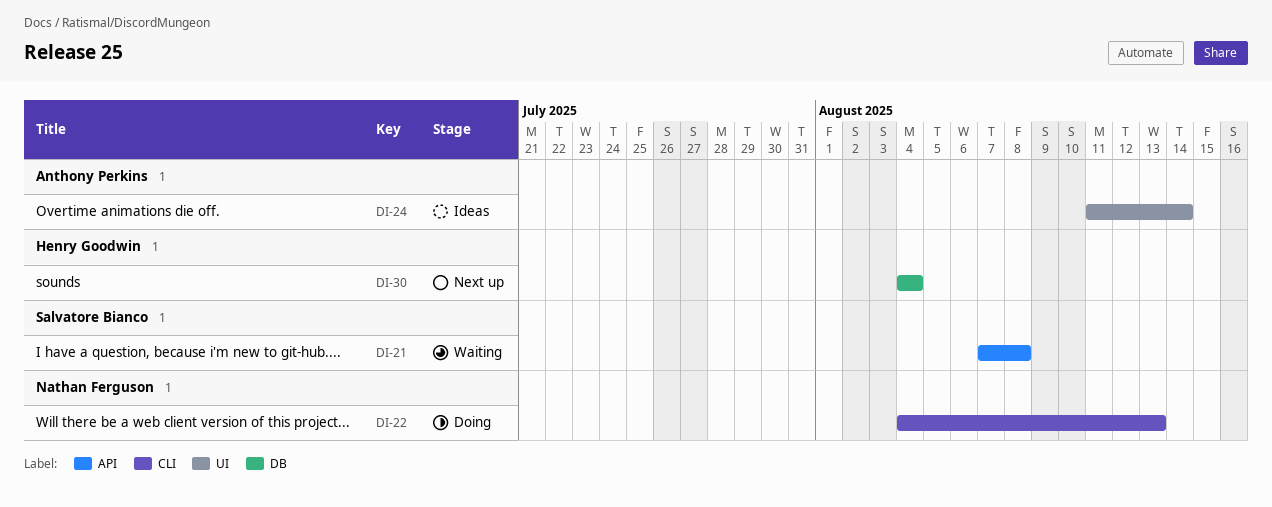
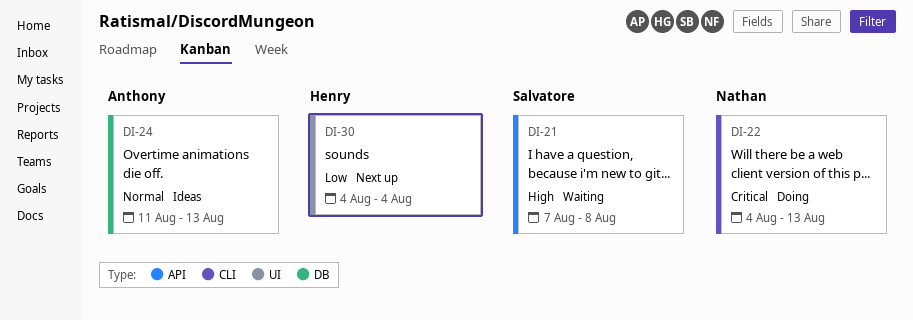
DI-24, label: UI -> DB
DI-24, due: Aug 14 -> Aug 13
DI-30, label: DB -> UI

